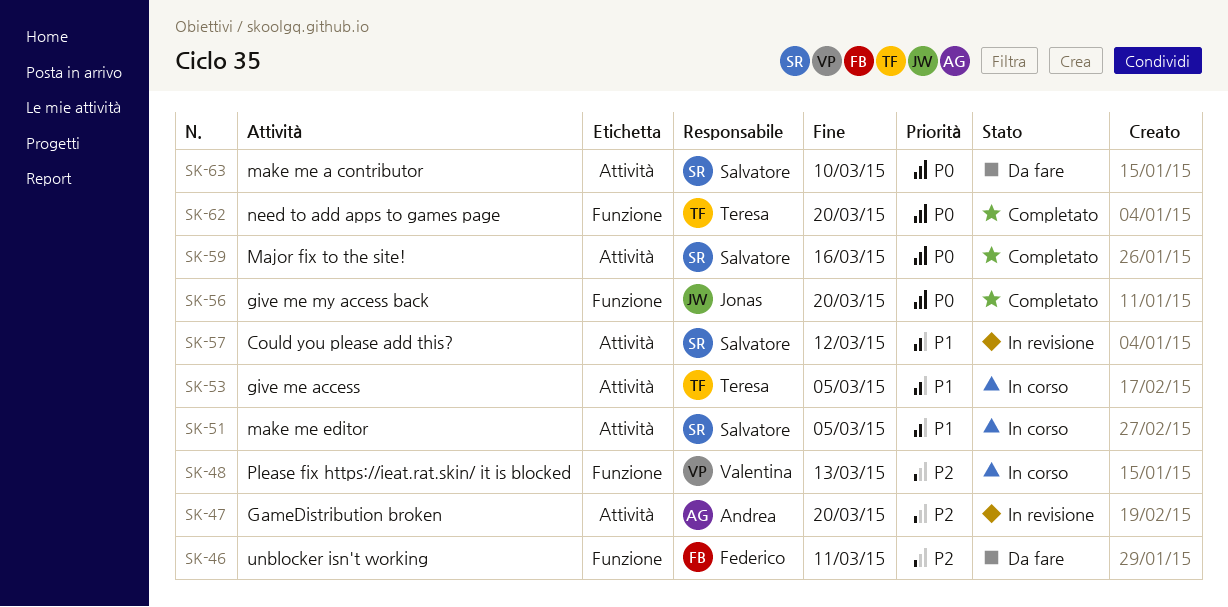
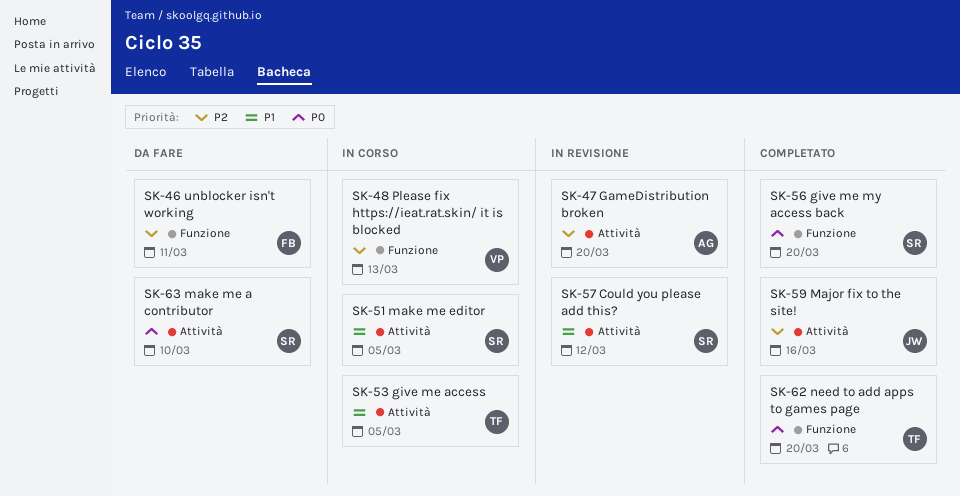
SK-56, owner: Jonas -> Salvatore
SK-59, owner: Salvatore -> Jonas
SK-59, priority: P0 -> P2

